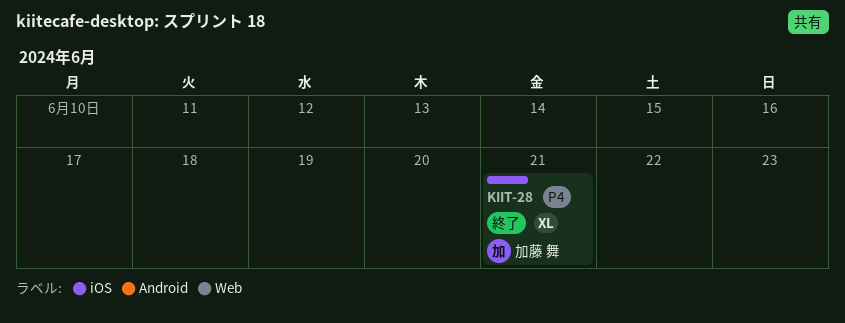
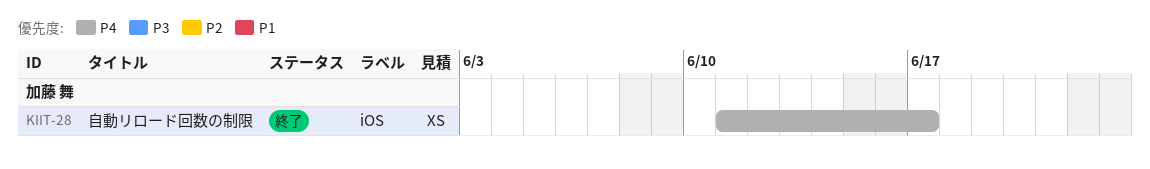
KIIT-28, estimate: XL -> XS
KIIT-28, due: Jun 21 -> Jun 17

